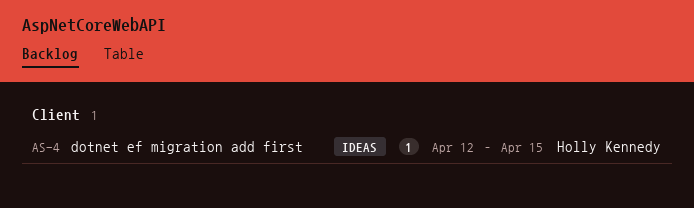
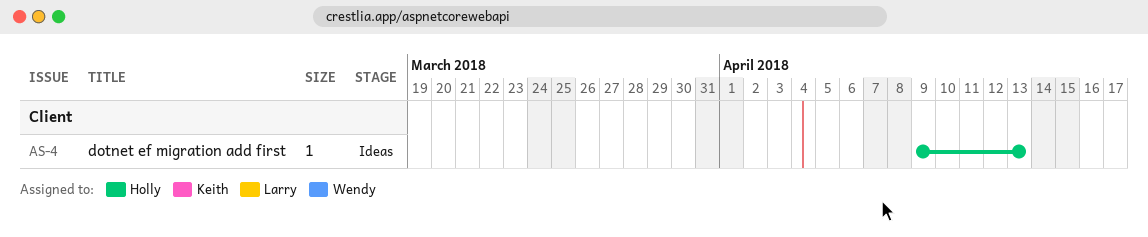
AS-4, start: Apr 12 -> Apr 9
AS-4, due: Apr 15 -> Apr 13

